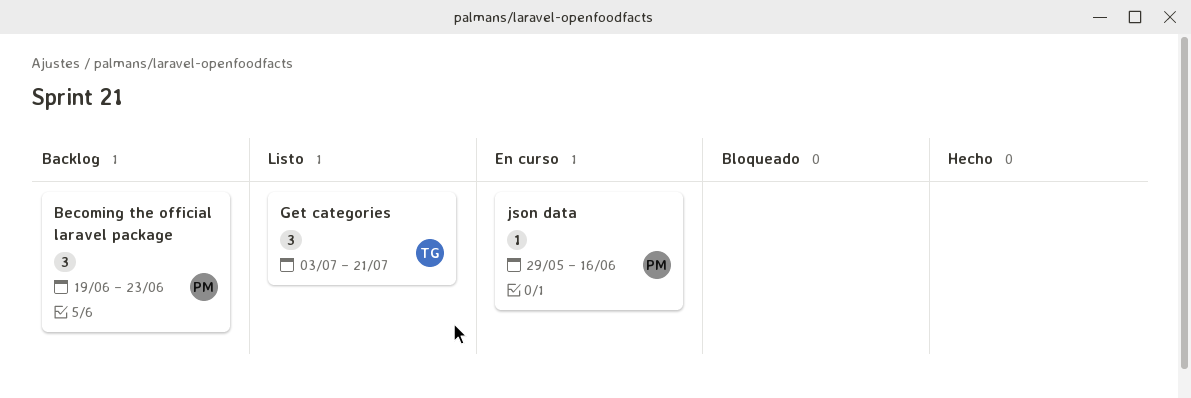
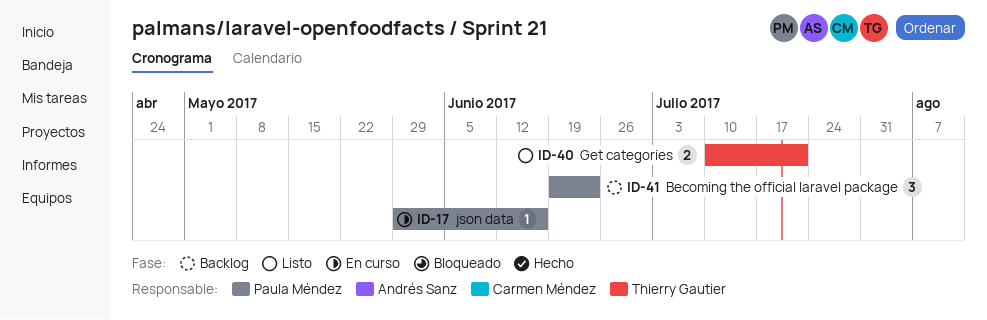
Get categories, estimate: 3 -> 2
Get categories, start: Jul 3 -> Jul 10

